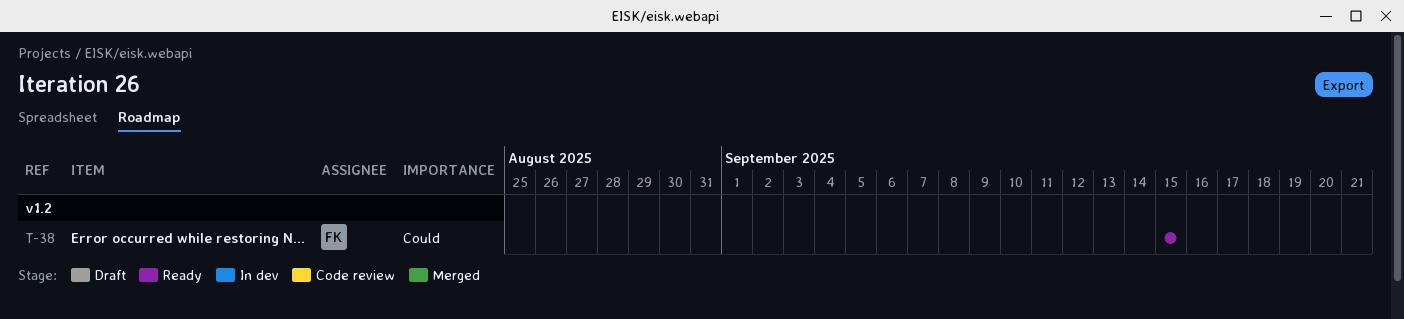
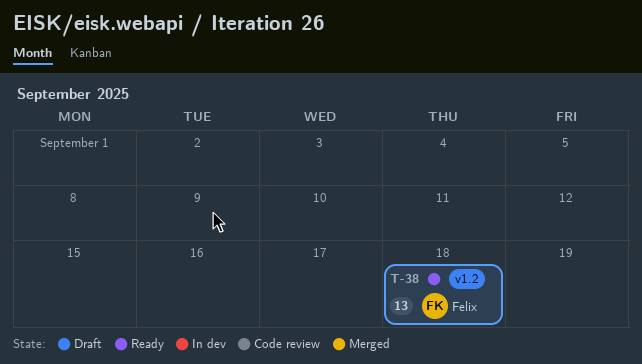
T-38, due: Sep 15 -> Sep 18

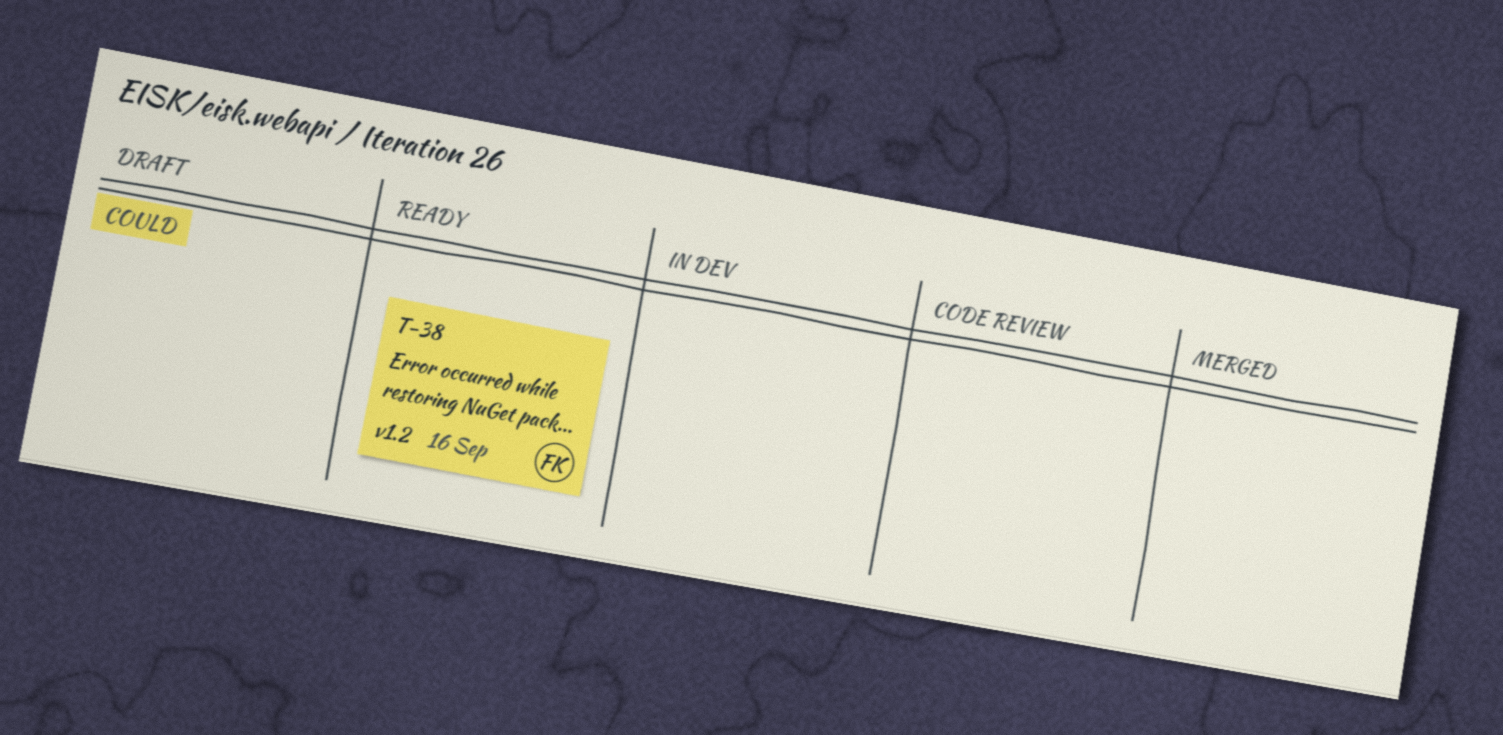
T-38, due: Sep 18 -> Sep 16

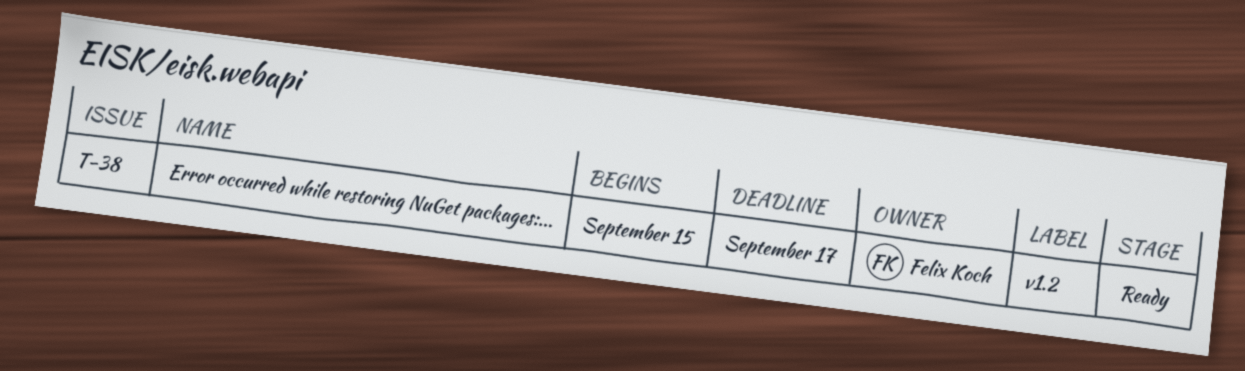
T-38, due: Sep 16 -> Sep 17

